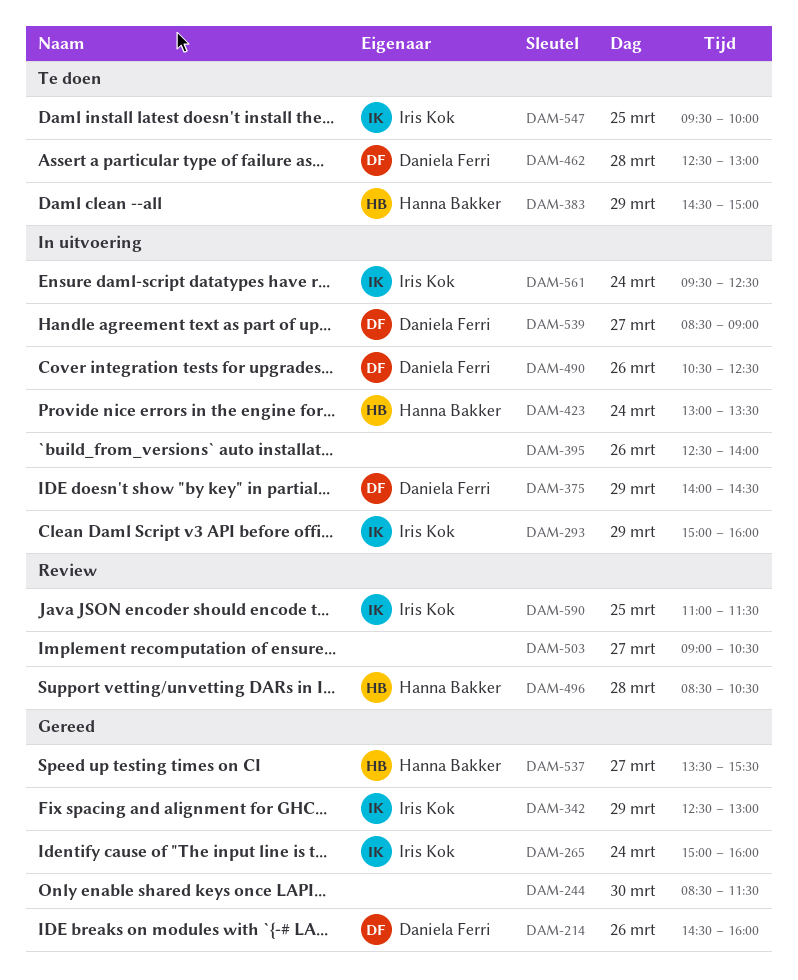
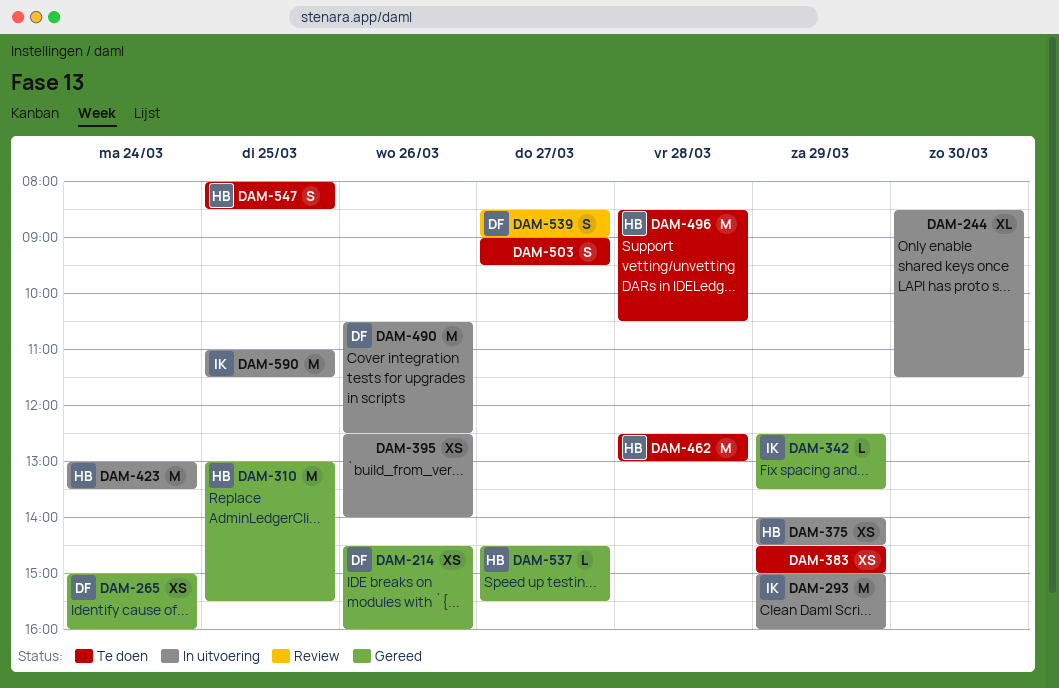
DAM-244, status: Gereed -> In uitvoering
DAM-265, owner: Iris Kok -> Daniela Ferri
DAM-310: none -> present
DAM-342, ends: 13:00 -> 13:30
DAM-375, owner: Daniela Ferri -> Hanna Bakker
DAM-383, owner: Hanna Bakker -> none
DAM-462, owner: Daniela Ferri -> Hanna Bakker
DAM-496, status: Review -> Te doen
DAM-503, status: Review -> Te doen
DAM-503, ends: 10:30 -> 09:30
DAM-537, begins: 13:30 -> 14:30
DAM-539, status: In uitvoering -> Review
DAM-547, owner: Iris Kok -> Hanna Bakker
DAM-547, begins: 09:30 -> 08:00
DAM-547, ends: 10:00 -> 08:30
DAM-561: present -> none
DAM-590, status: Review -> In uitvoering

